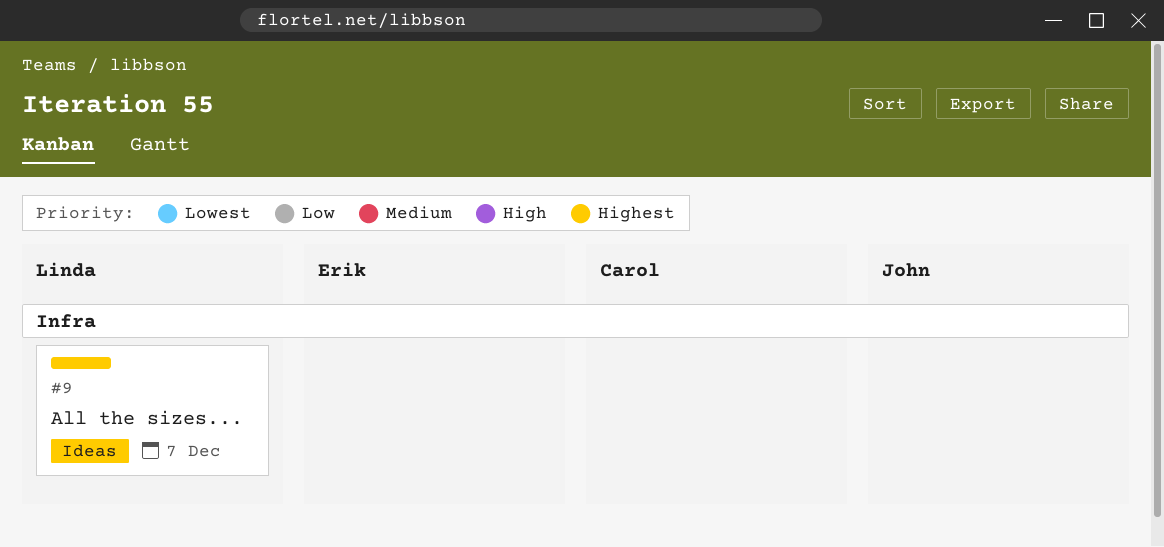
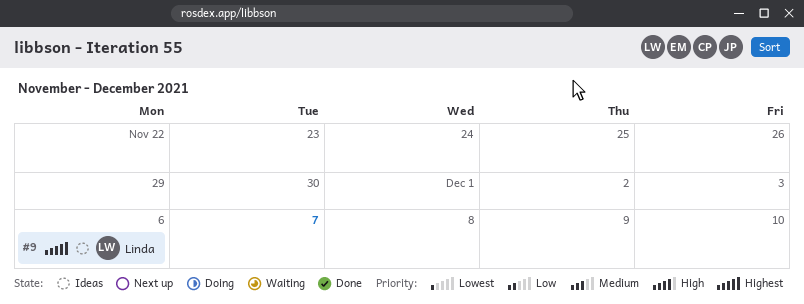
#9, due: Dec 7 -> Dec 6

